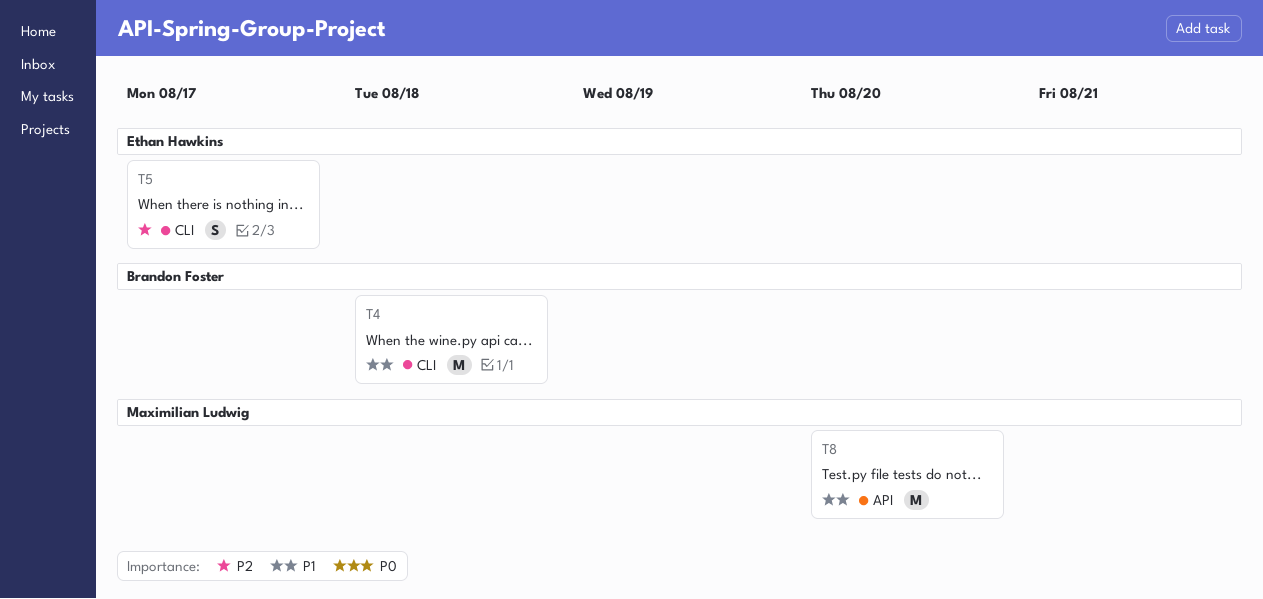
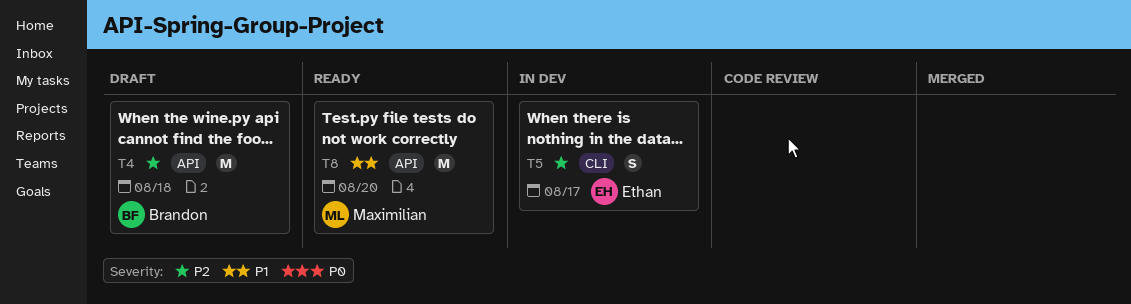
T4, priority: P1 -> P2
T4, label: CLI -> API

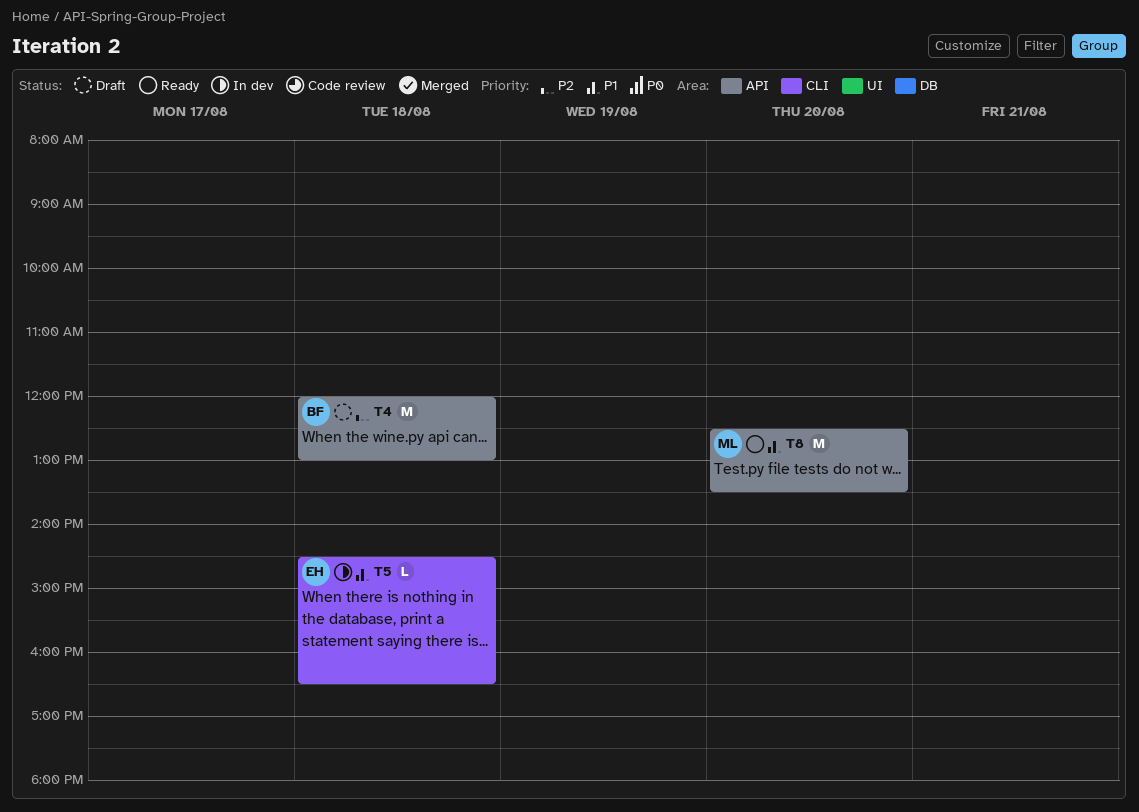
T5, priority: P2 -> P1
T5, estimate: S -> L
T5, day: Aug 17 -> Aug 18

